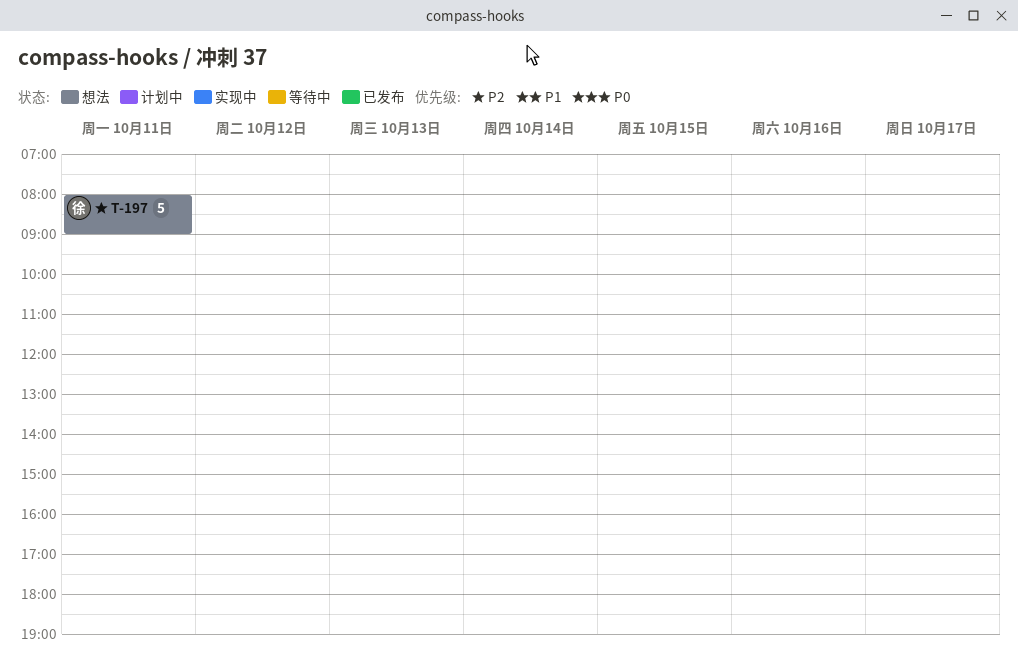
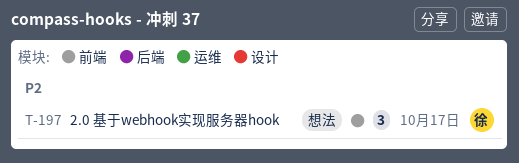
T-197, estimate: 5 -> 3
T-197, day: Oct 11 -> Oct 17

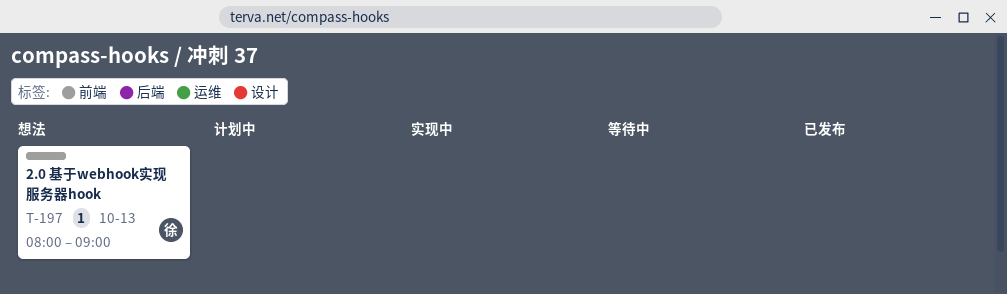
T-197, estimate: 3 -> 1
T-197, day: Oct 17 -> Oct 13

